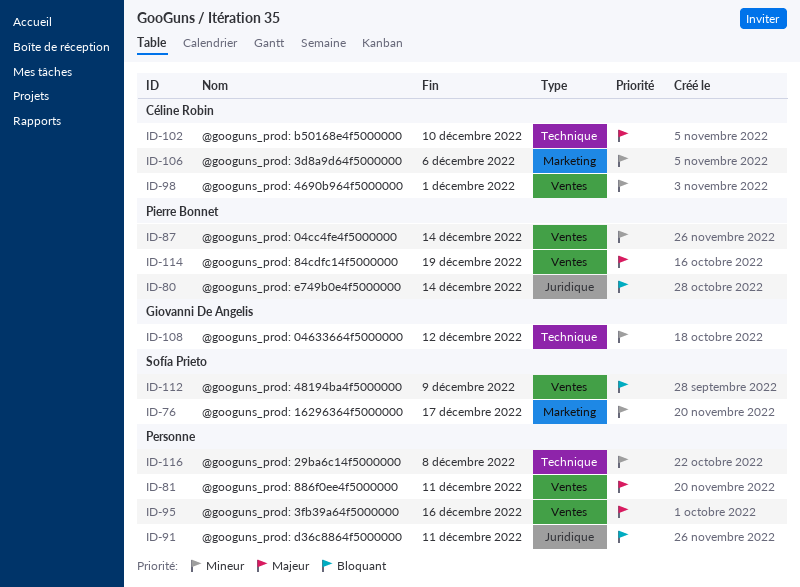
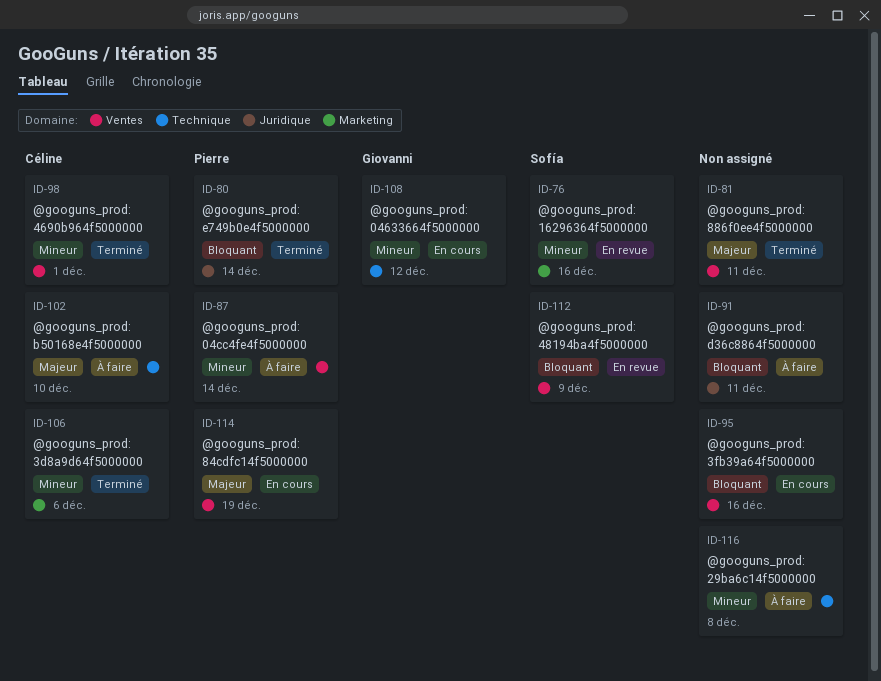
ID-76, due: Dec 17 -> Dec 16
ID-95, priority: Majeur -> Bloquant

